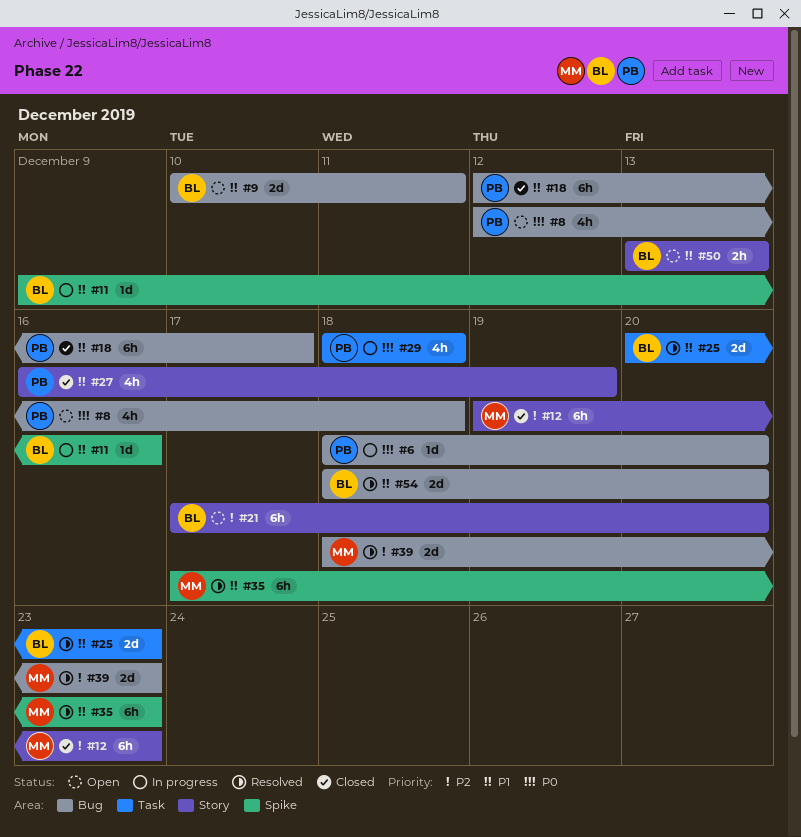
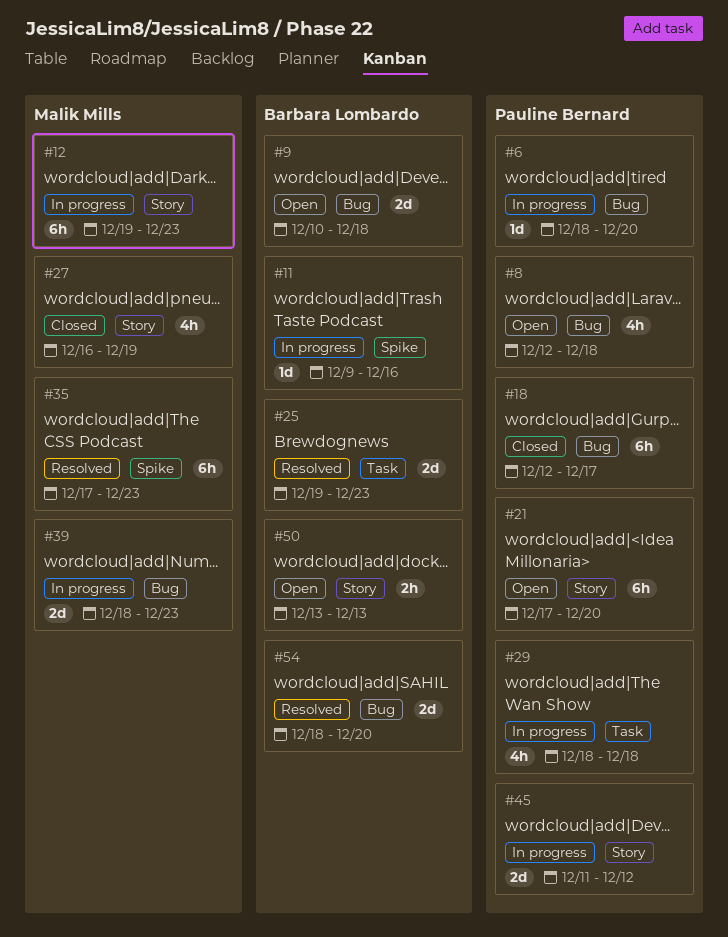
#9, due: Dec 11 -> Dec 18
#12, status: Closed -> In progress
#21, owner: Barbara Lombardo -> Pauline Bernard
#25, start: Dec 20 -> Dec 19
#27, owner: Pauline Bernard -> Malik Mills
#39, status: Resolved -> In progress
#45: none -> present

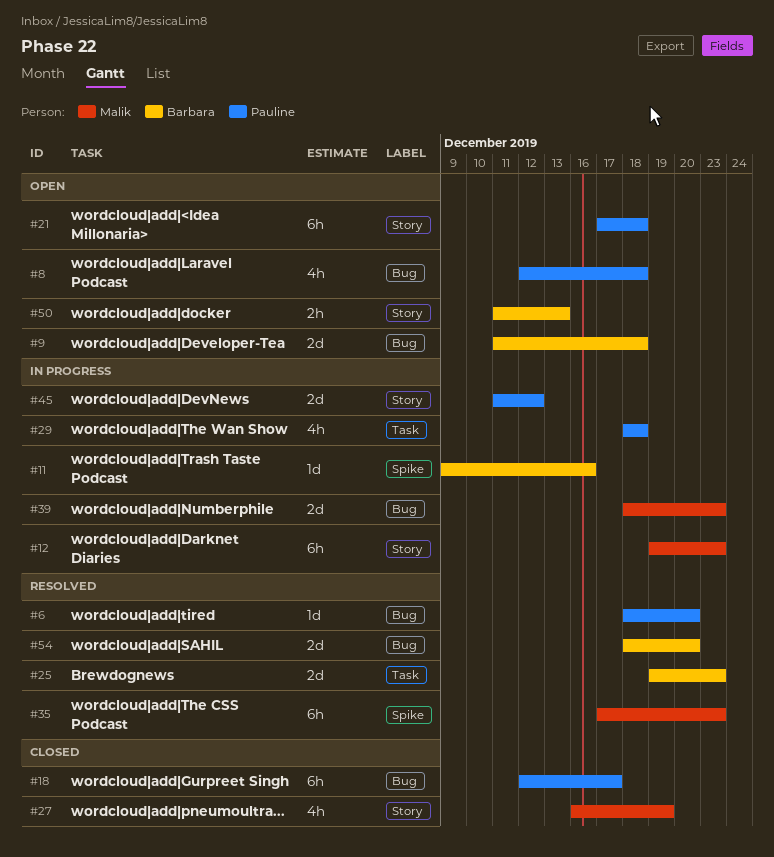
#6, status: In progress -> Resolved
#9, start: Dec 10 -> Dec 11
#21, due: Dec 20 -> Dec 18
#50, start: Dec 13 -> Dec 11

